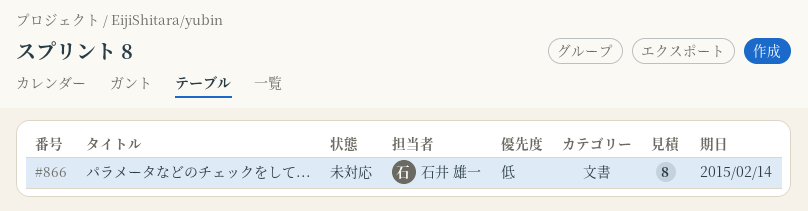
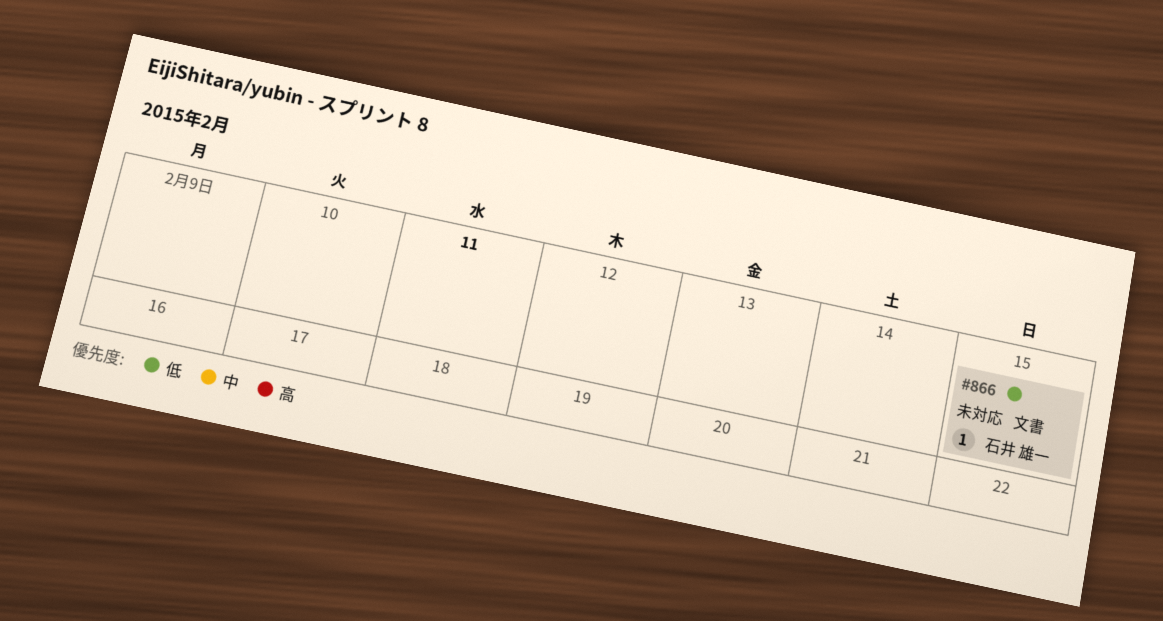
#866, estimate: 8 -> 1
#866, due: Feb 14 -> Feb 15

